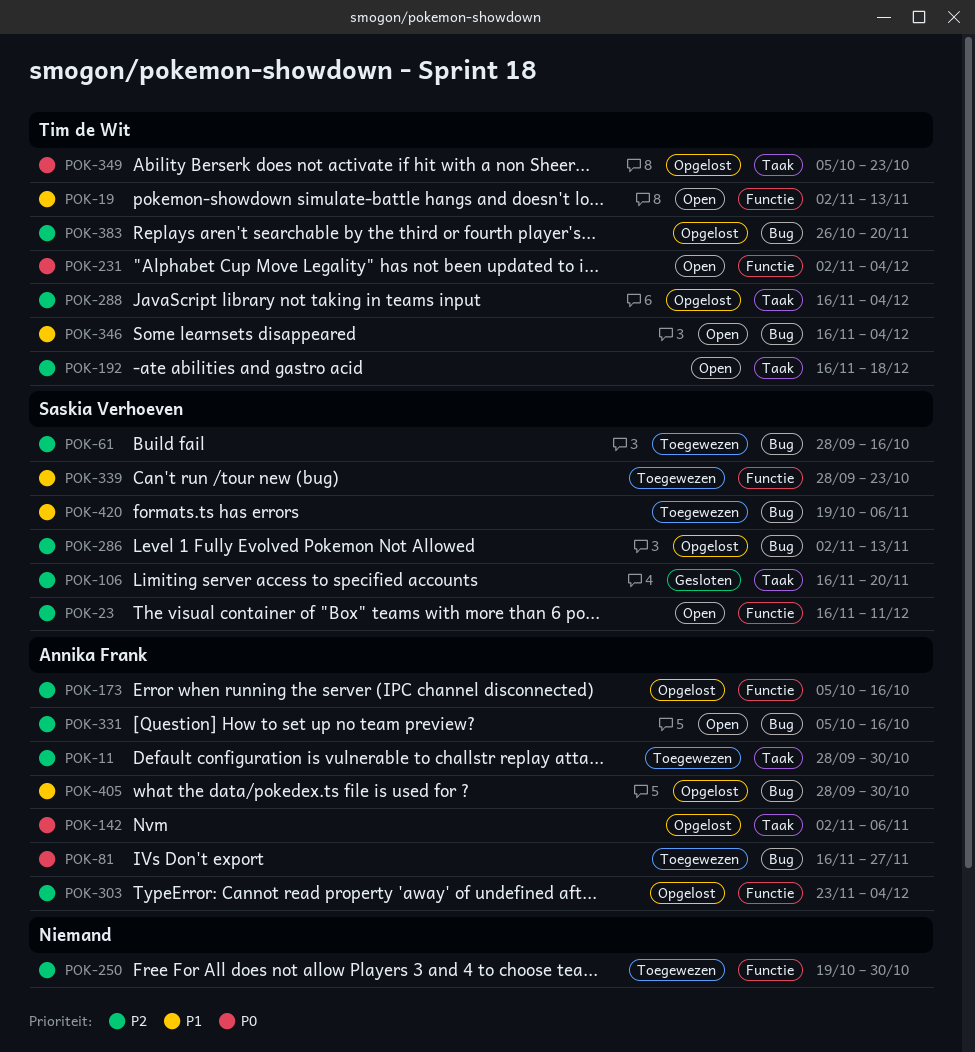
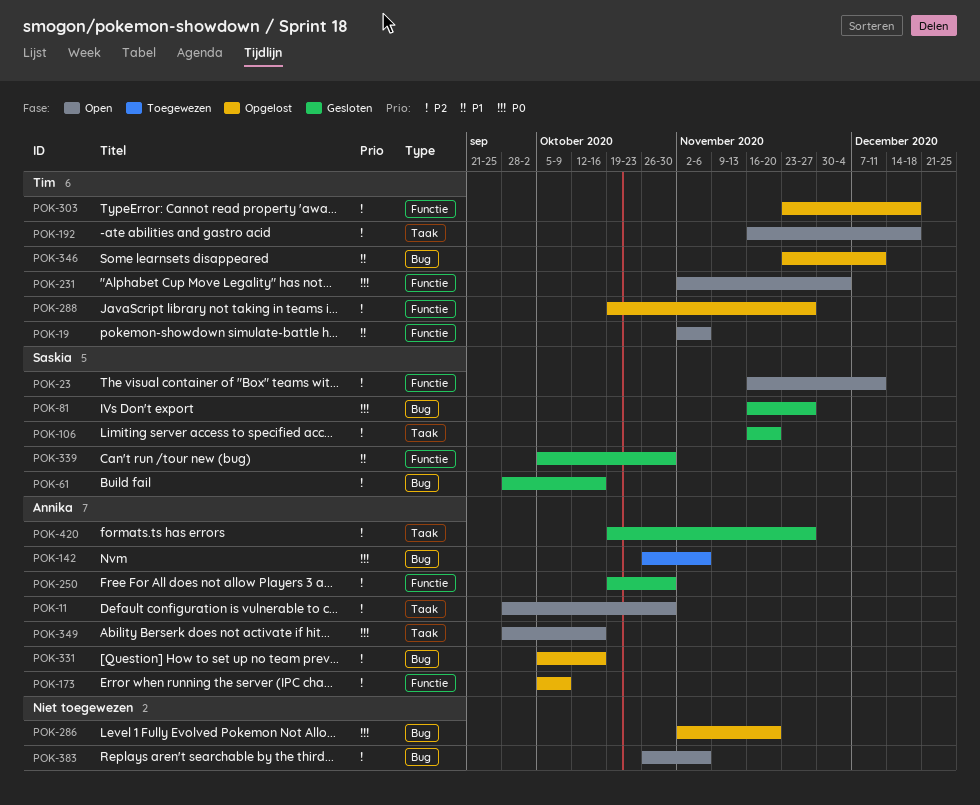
POK-11, status: Toegewezen -> Open
POK-19, due: Nov 13 -> Nov 6
POK-61, status: Toegewezen -> Gesloten
POK-81, status: Toegewezen -> Gesloten
POK-81, owner: Annika Frank -> Saskia Verhoeven
POK-142, status: Opgelost -> Toegewezen
POK-142, label: Taak -> Bug
POK-142, start: Nov 2 -> Oct 26
POK-173, due: Oct 16 -> Oct 9
POK-250, status: Toegewezen -> Gesloten
POK-250, owner: none -> Annika Frank
POK-286, owner: Saskia Verhoeven -> none
POK-286, priority: P2 -> P0
POK-286, due: Nov 13 -> Nov 20
POK-288, label: Taak -> Functie
POK-288, start: Nov 16 -> Oct 19
POK-288, due: Dec 4 -> Nov 27
POK-303, owner: Annika Frank -> Tim de Wit
POK-303, due: Dec 4 -> Dec 18
POK-331, status: Open -> Opgelost
POK-339, status: Toegewezen -> Gesloten
POK-339, start: Sep 28 -> Oct 5
POK-339, due: Oct 23 -> Oct 30
POK-346, status: Open -> Opgelost
POK-346, start: Nov 16 -> Nov 23
POK-346, due: Dec 4 -> Dec 11
POK-349, status: Opgelost -> Open
POK-349, owner: Tim de Wit -> Annika Frank
POK-349, start: Oct 5 -> Sep 28
POK-349, due: Oct 23 -> Oct 16
POK-383, status: Opgelost -> Open
POK-383, owner: Tim de Wit -> none
POK-383, due: Nov 20 -> Nov 6
POK-405: present -> none
POK-420, status: Toegewezen -> Gesloten
POK-420, owner: Saskia Verhoeven -> Annika Frank
POK-420, priority: P1 -> P2
POK-420, label: Bug -> Taak
POK-420, due: Nov 6 -> Nov 27

